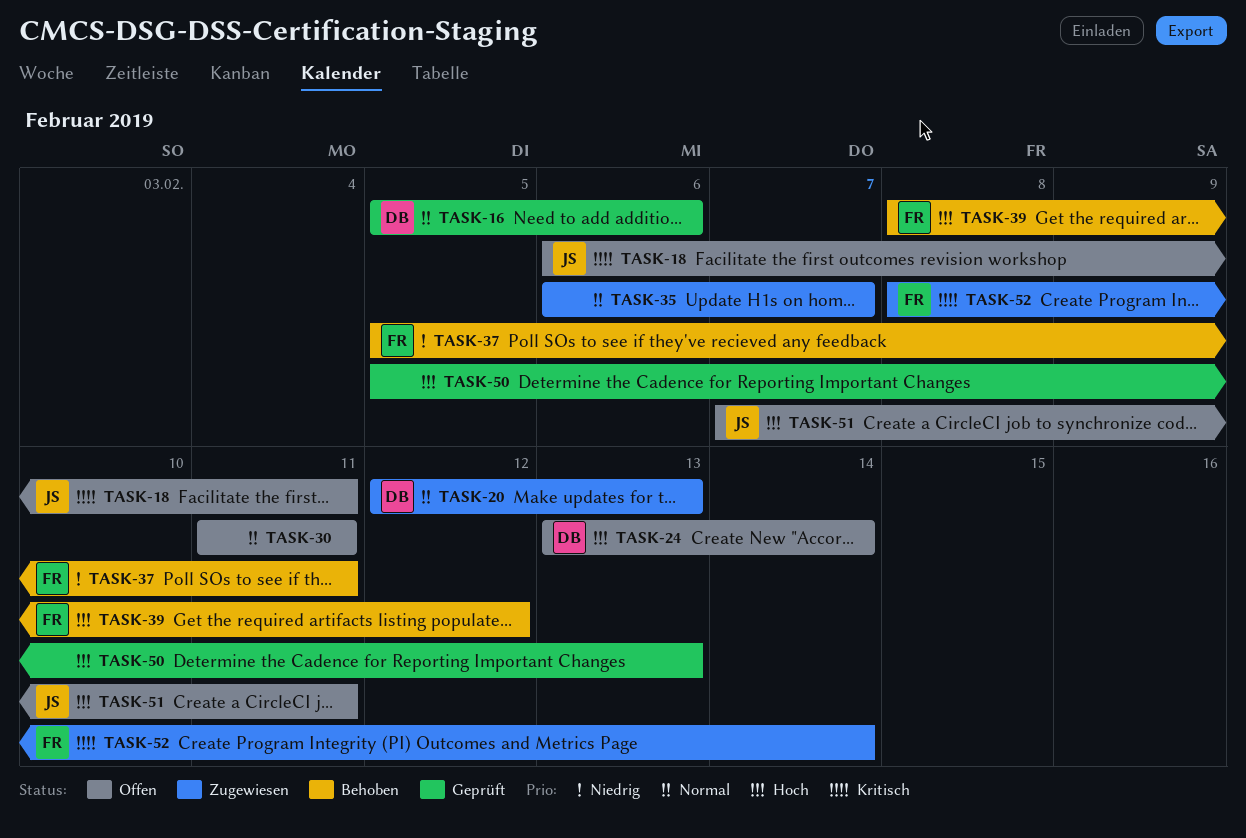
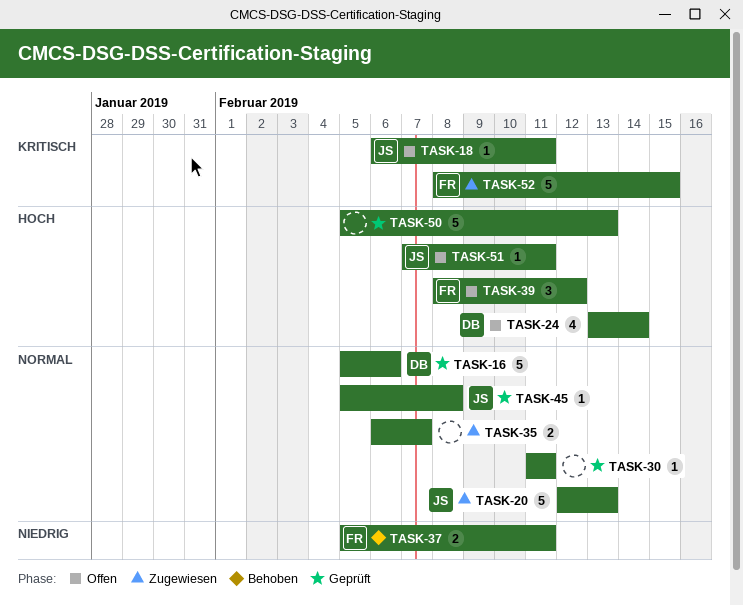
TASK-20, owner: DB -> JS
TASK-30, status: Offen -> Geprüft
TASK-39, status: Behoben -> Offen
TASK-45: none -> present
TASK-52, due: Feb 14 -> Feb 15

